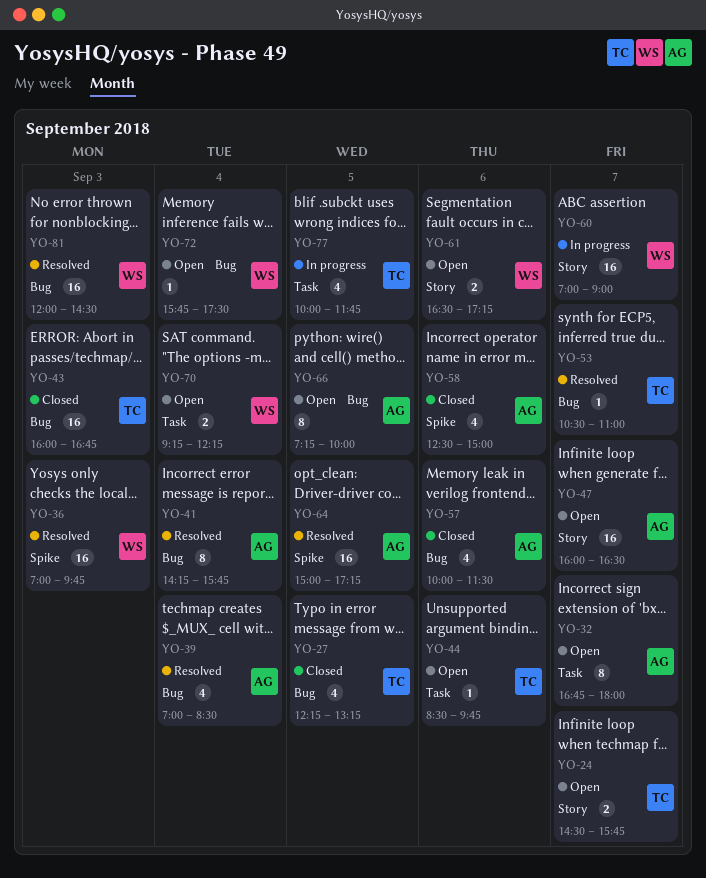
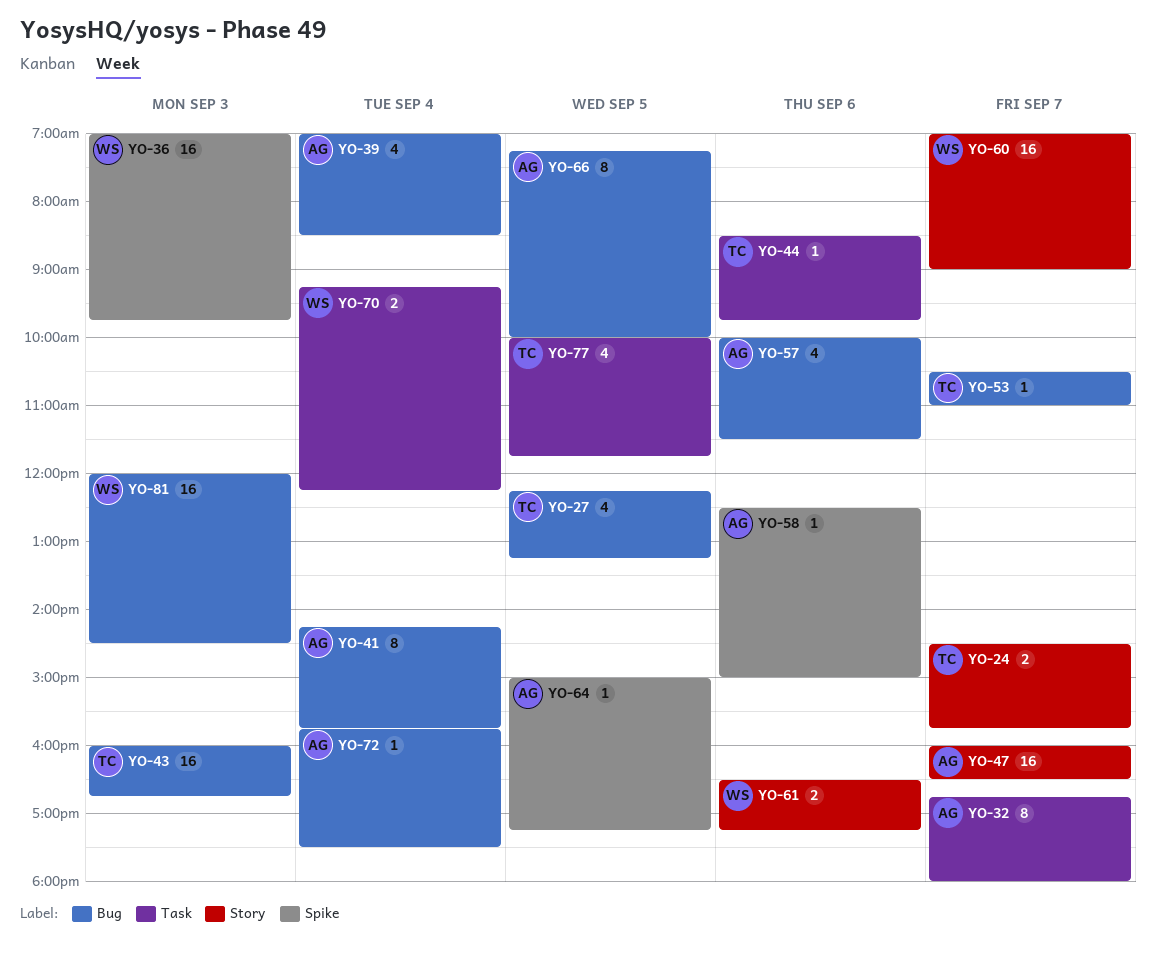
YO-58, estimate: 4 -> 1
YO-64, estimate: 16 -> 1
YO-72, owner: WS -> AG

